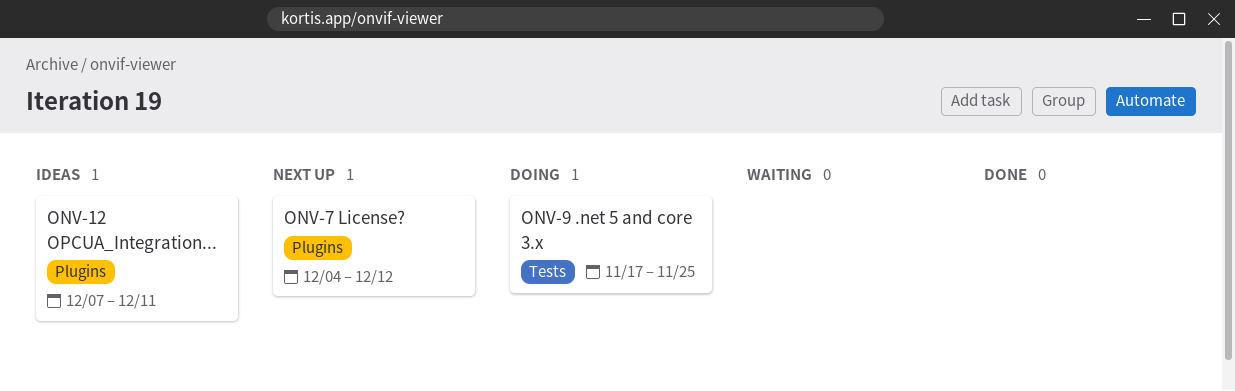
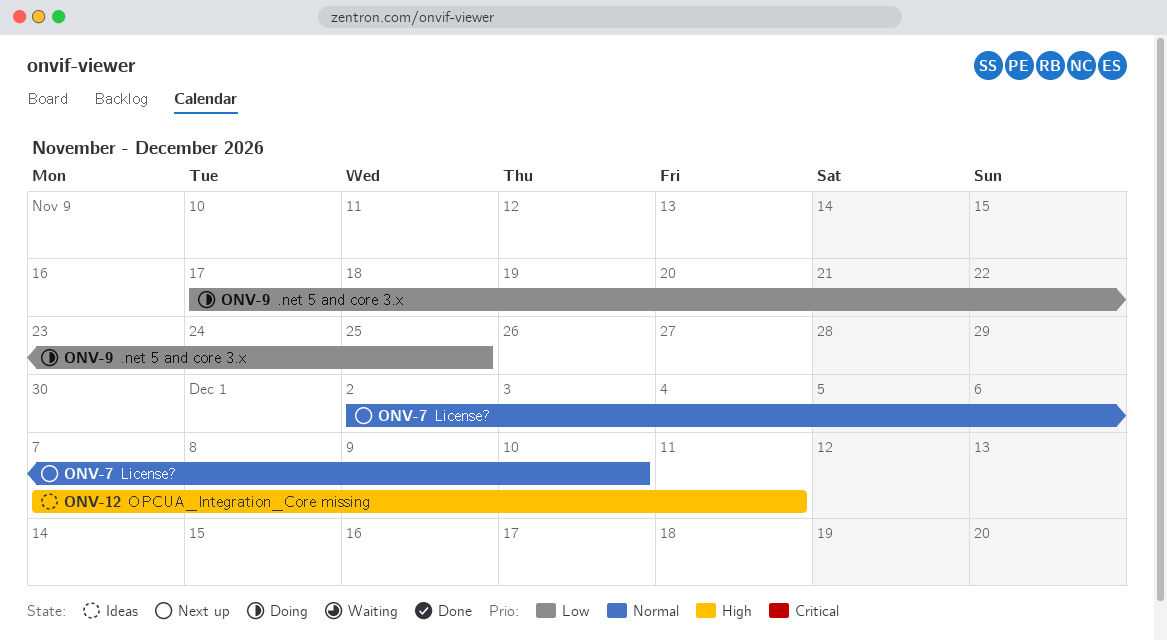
ONV-7, start: Dec 4 -> Dec 2
ONV-7, due: Dec 12 -> Dec 10

